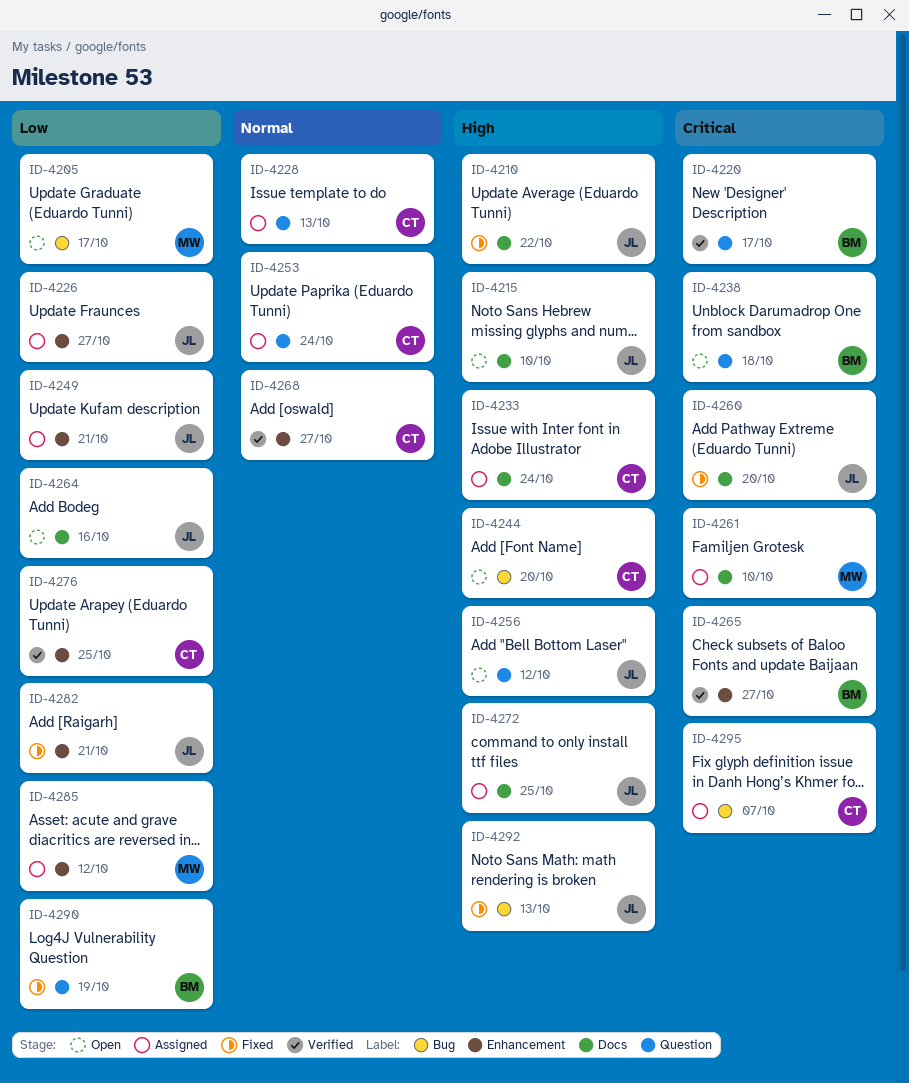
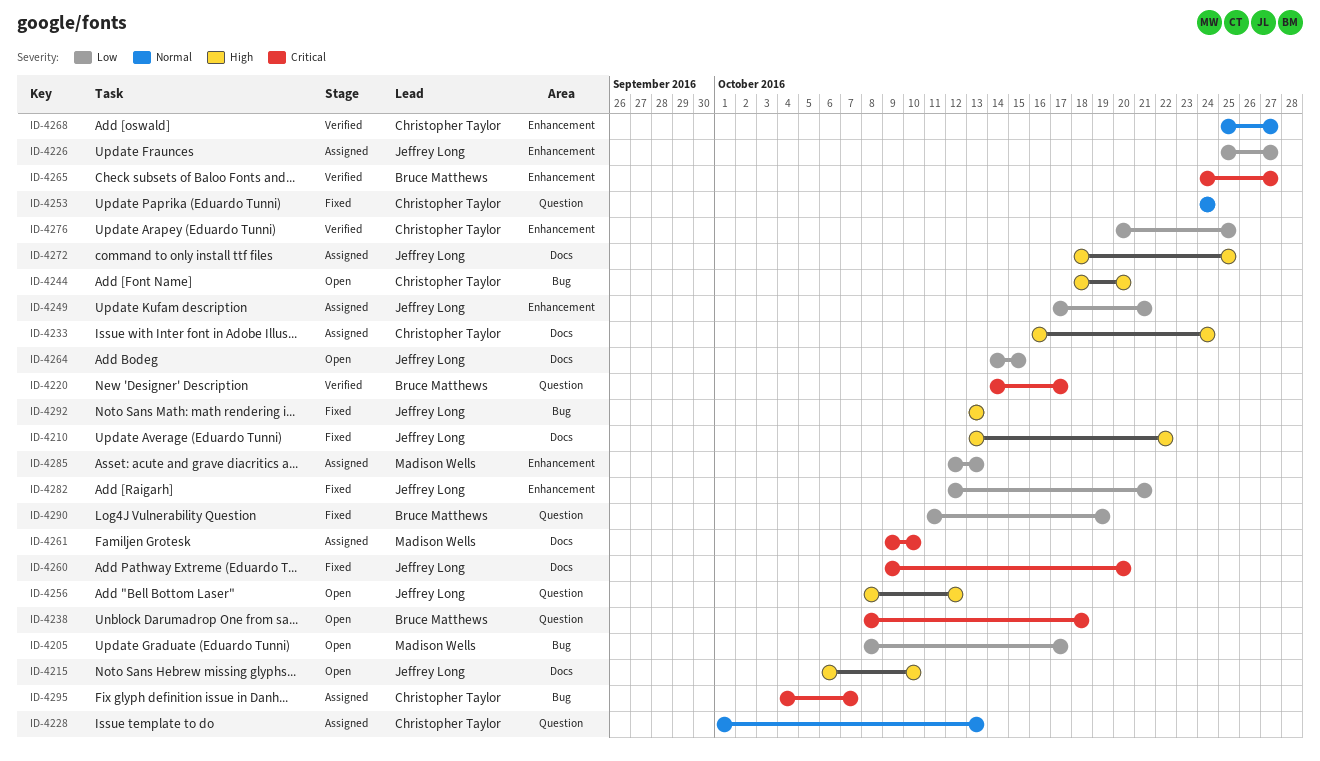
ID-4253, status: Assigned -> Fixed
ID-4264, due: Oct 16 -> Oct 15
ID-4285, due: Oct 12 -> Oct 13

